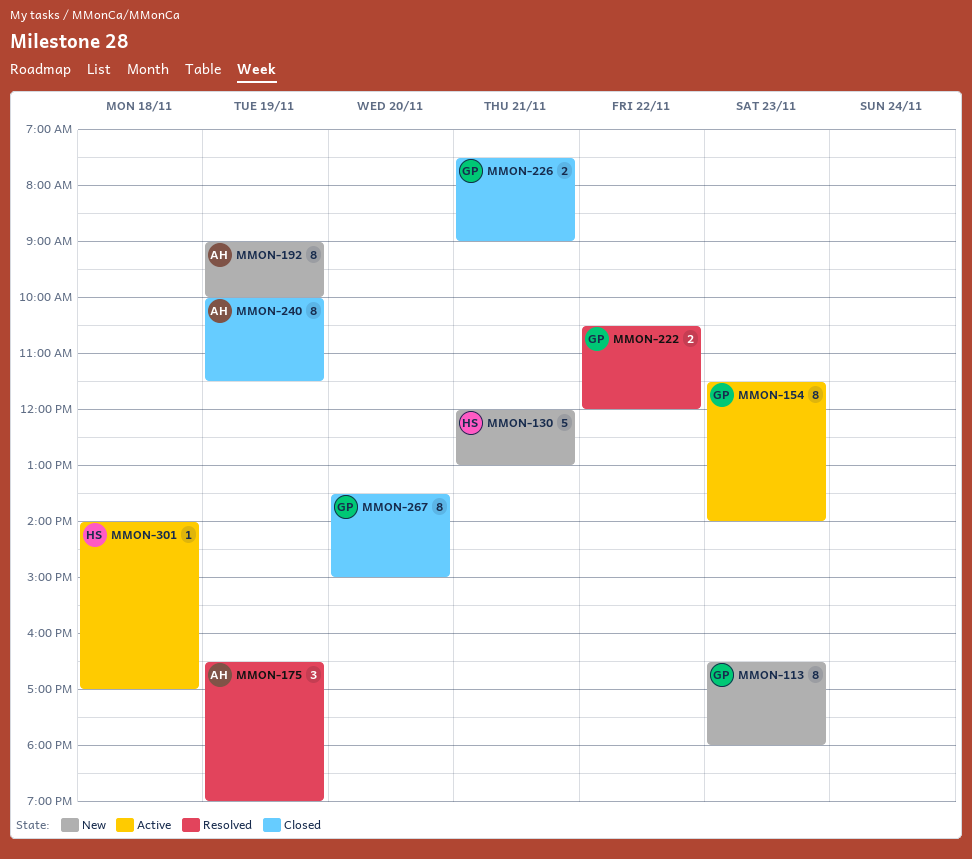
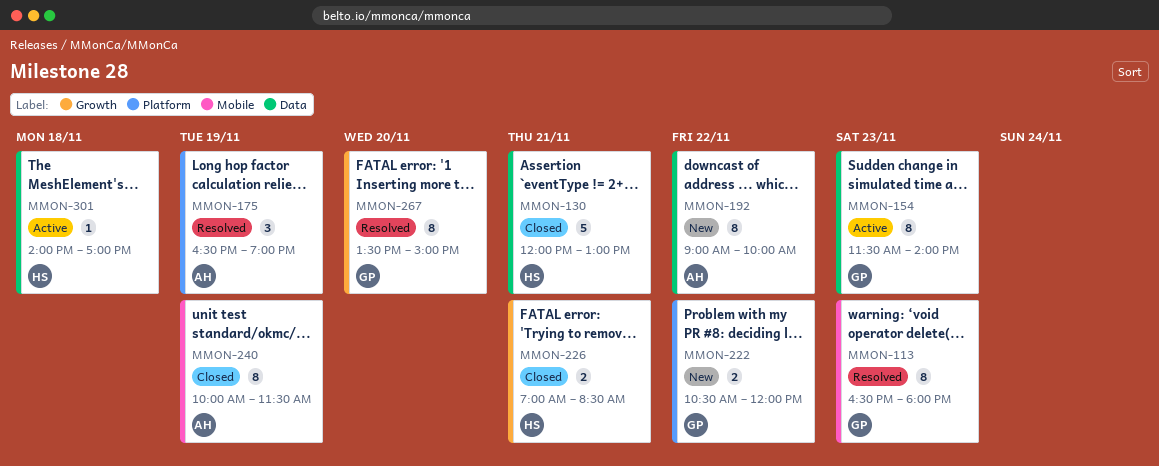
MMON-113, status: New -> Resolved
MMON-130, status: New -> Closed
MMON-192, day: Nov 19 -> Nov 22
MMON-222, status: Resolved -> New
MMON-226, owner: GP -> HS
MMON-226, begins: 07:30 -> 07:00
MMON-226, ends: 09:00 -> 08:30
MMON-267, status: Closed -> Resolved

